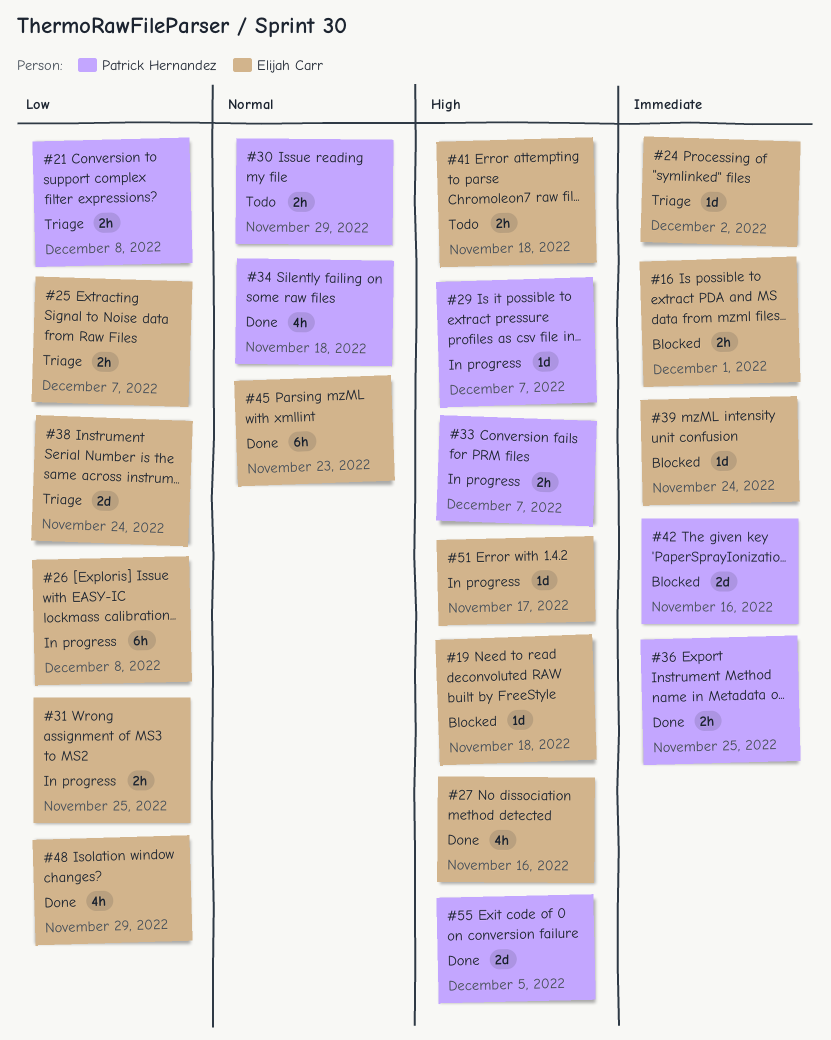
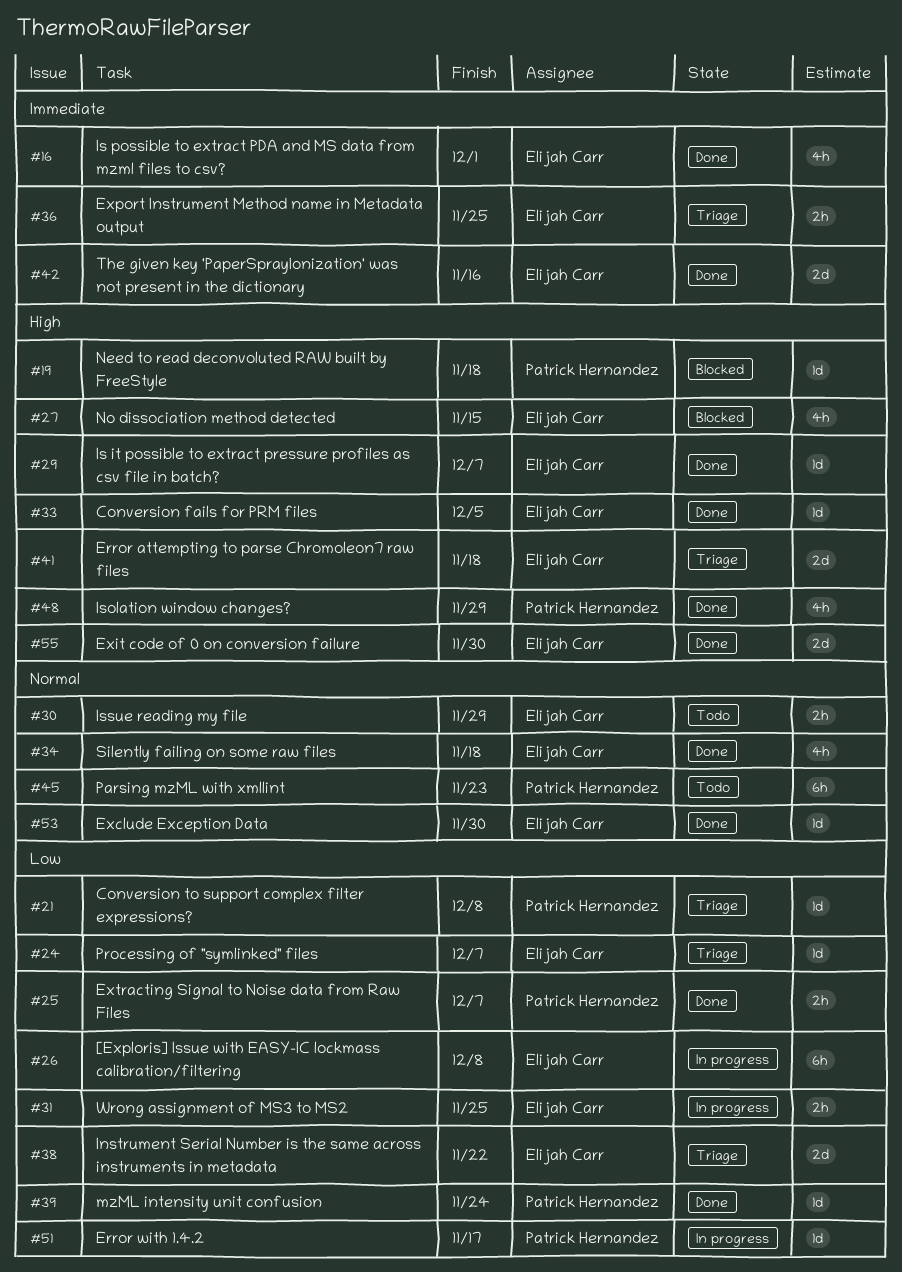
#16, status: Blocked -> Done
#16, estimate: 2h -> 4h
#19, owner: Elijah Carr -> Patrick Hernandez
#21, estimate: 2h -> 1d
#24, priority: Immediate -> Low
#24, due: Dec 2 -> Dec 7
#25, status: Triage -> Done
#25, owner: Elijah Carr -> Patrick Hernandez
#27, status: Done -> Blocked
#27, due: Nov 16 -> Nov 15
#29, status: In progress -> Done
#29, owner: Patrick Hernandez -> Elijah Carr
#30, owner: Patrick Hernandez -> Elijah Carr
#33, status: In progress -> Done
#33, owner: Patrick Hernandez -> Elijah Carr
#33, estimate: 2h -> 1d
#33, due: Dec 7 -> Dec 5
#34, owner: Patrick Hernandez -> Elijah Carr
#36, status: Done -> Triage
#36, owner: Patrick Hernandez -> Elijah Carr
#38, due: Nov 24 -> Nov 22
#39, status: Blocked -> Done
#39, owner: Elijah Carr -> Patrick Hernandez
#39, priority: Immediate -> Low
#41, status: Todo -> Triage
#41, estimate: 2h -> 2d
#42, status: Blocked -> Done
#42, owner: Patrick Hernandez -> Elijah Carr
#45, status: Done -> Todo
#45, owner: Elijah Carr -> Patrick Hernandez
#48, owner: Elijah Carr -> Patrick Hernandez
#48, priority: Low -> High
#51, owner: Elijah Carr -> Patrick Hernandez
#51, priority: High -> Low
#53: none -> present
#55, owner: Patrick Hernandez -> Elijah Carr
#55, due: Dec 5 -> Nov 30

